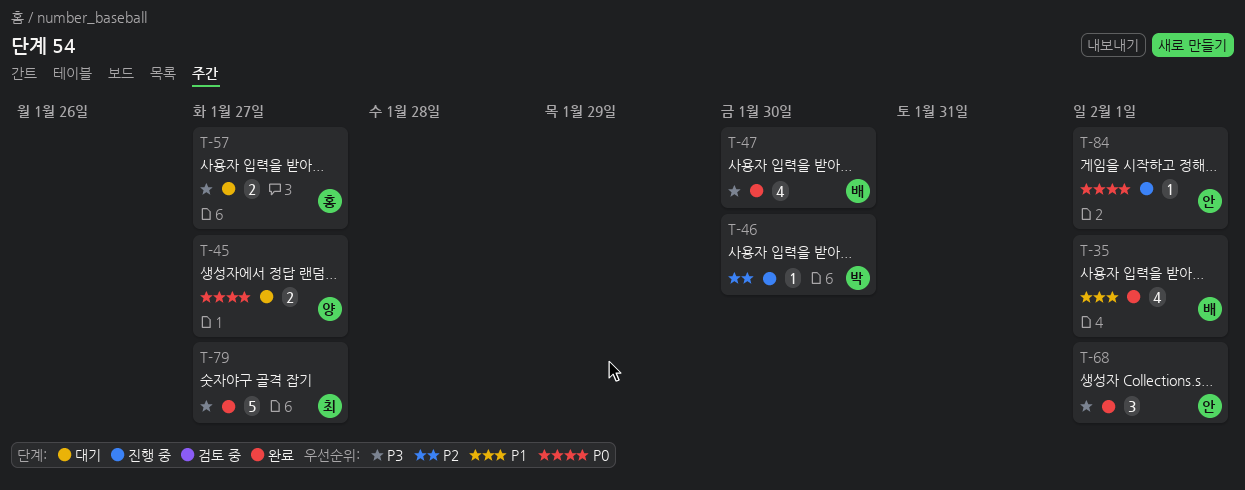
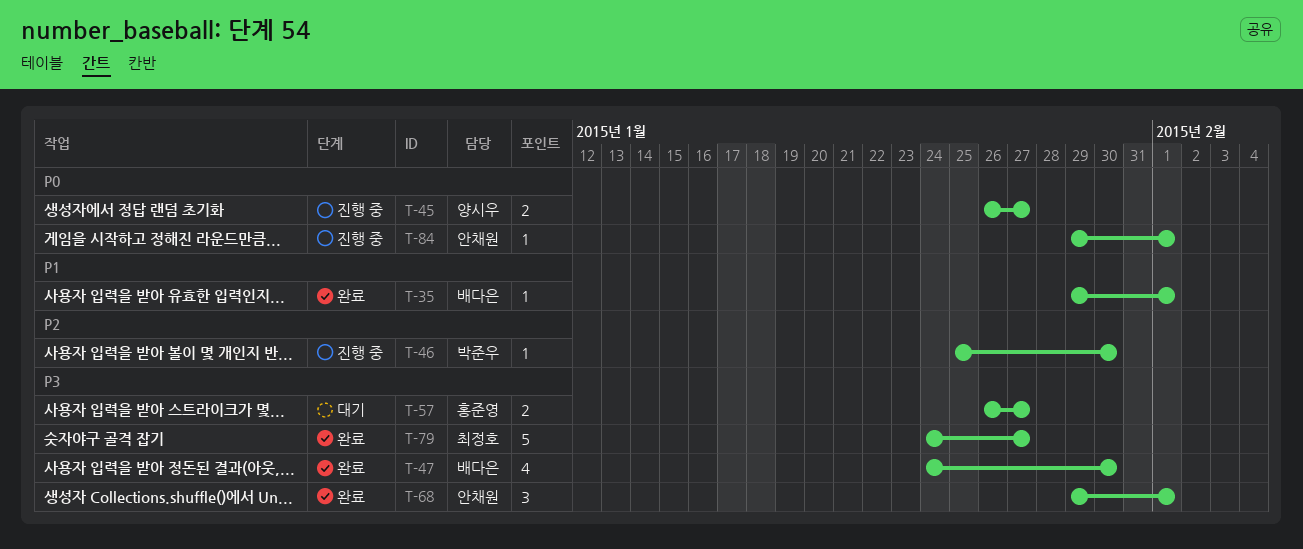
T-35, estimate: 4 -> 1
T-45, status: 대기 -> 진행 중

